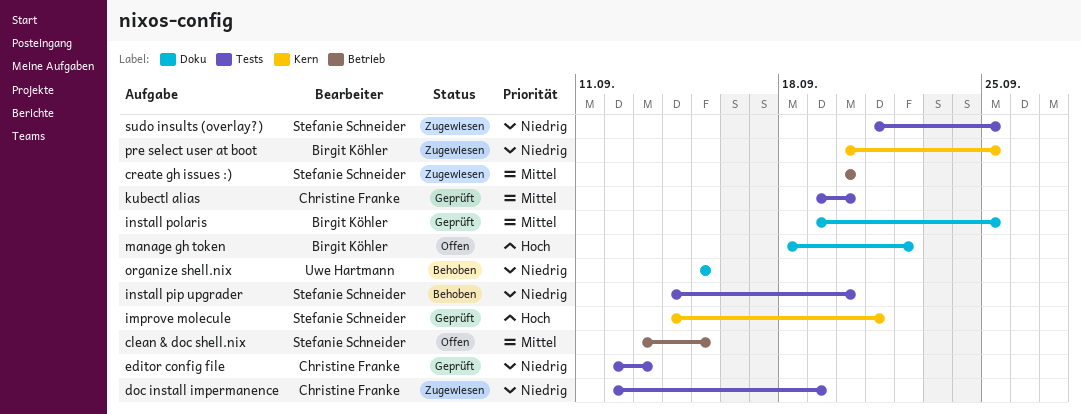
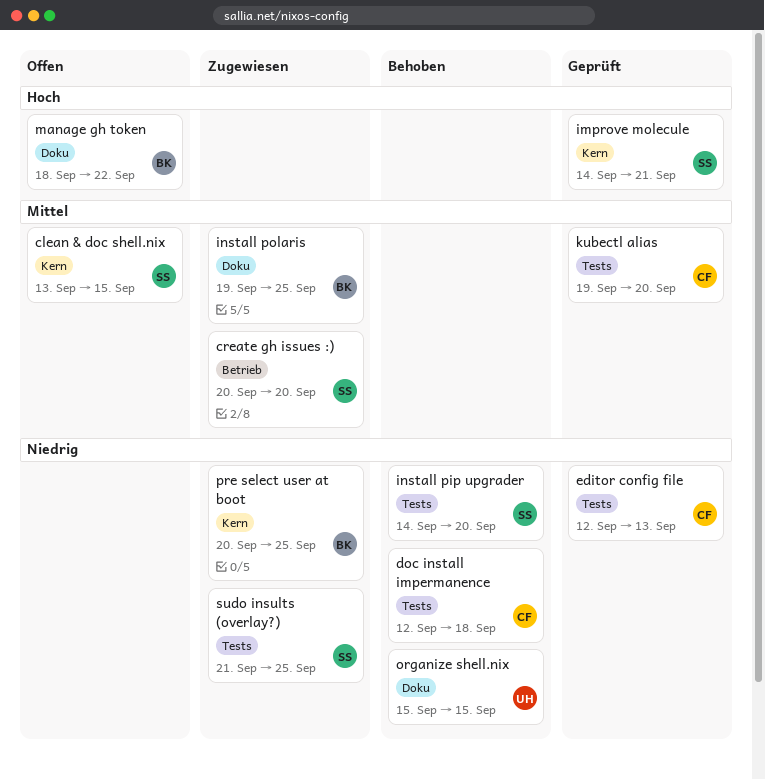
clean & doc shell.nix, label: Betrieb -> Kern
doc install impermanence, status: Zugewiesen -> Behoben
doc install impermanence, due: Sep 19 -> Sep 18
install polaris, status: Geprüft -> Zugewiesen

